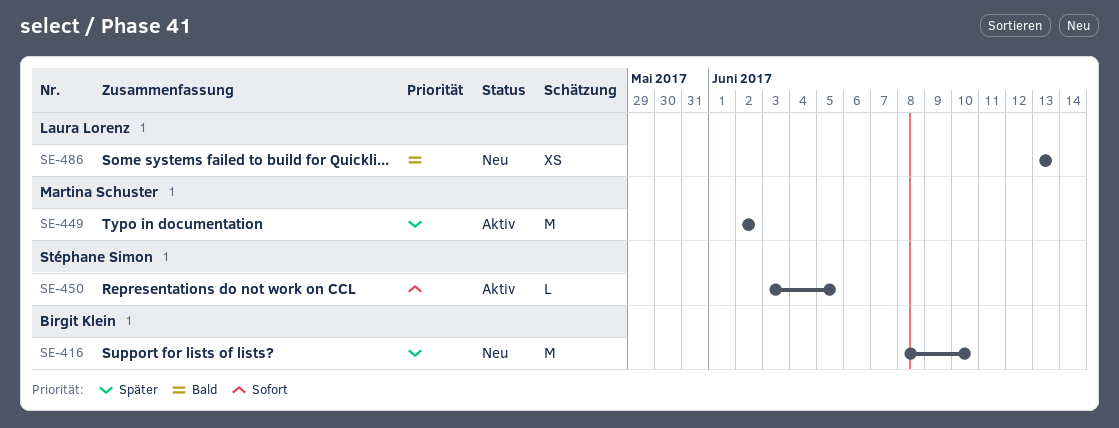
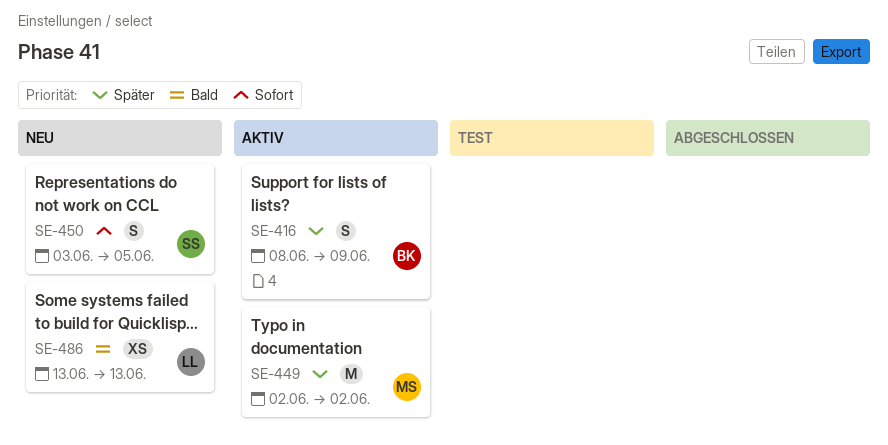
SE-416, status: Neu -> Aktiv
SE-416, estimate: M -> S
SE-416, due: Jun 10 -> Jun 9
SE-450, status: Aktiv -> Neu
SE-450, estimate: L -> S

